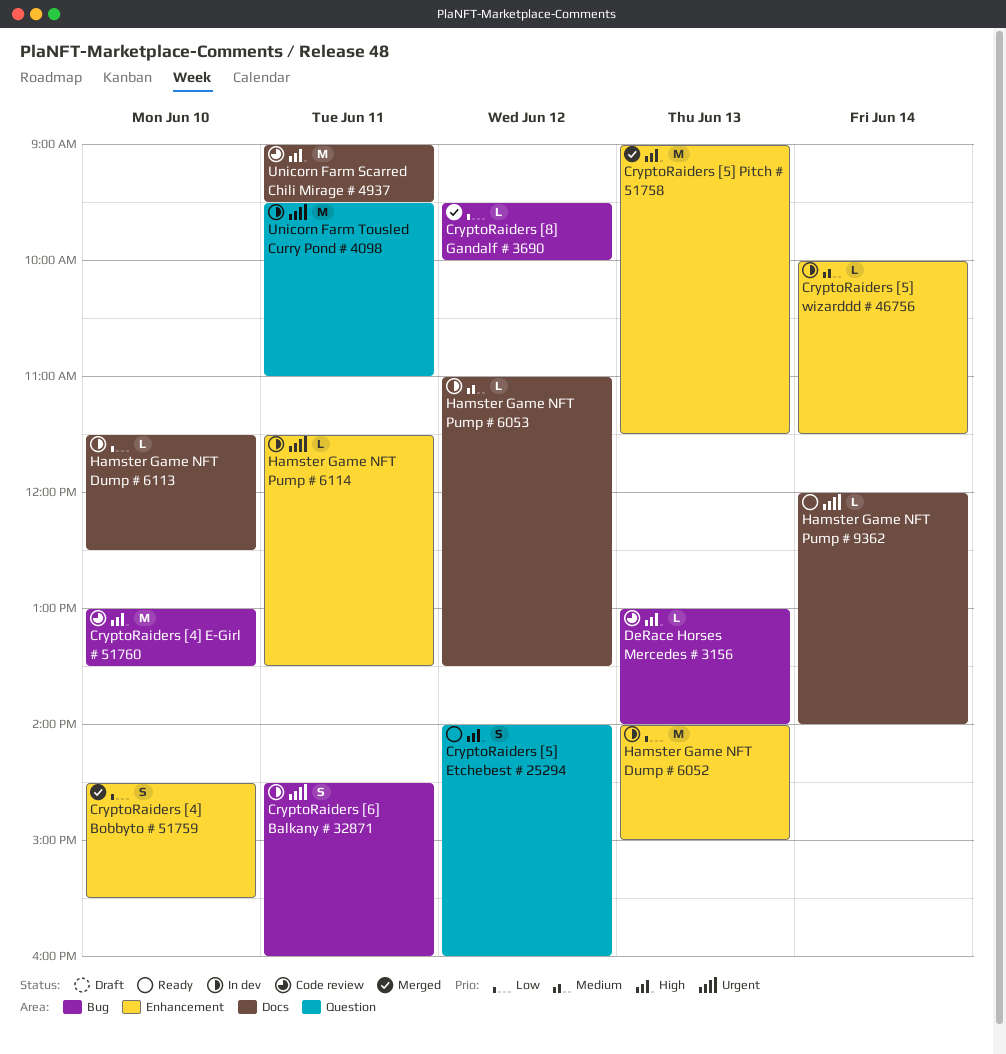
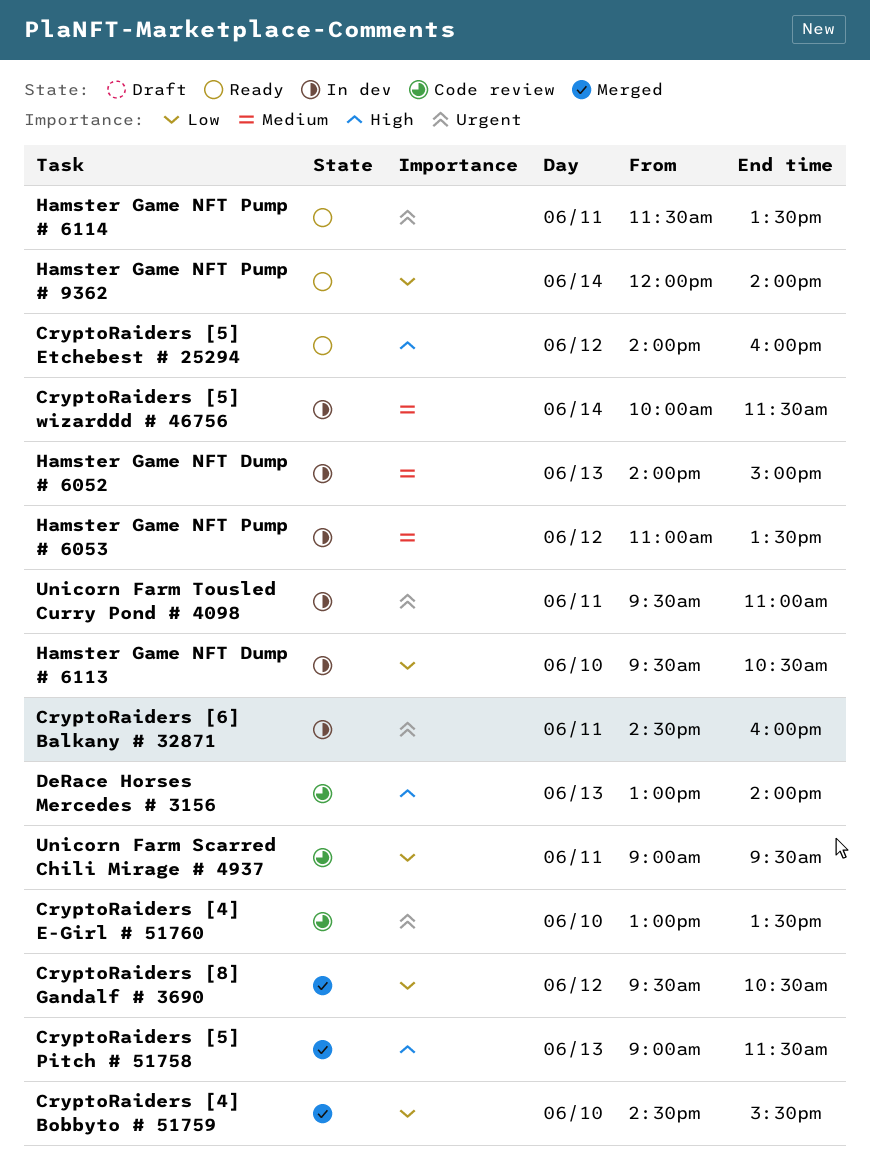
CryptoRaiders [4] E-Girl # 51760, priority: High -> Urgent
CryptoRaiders [8] Gandalf # 3690, ends: 10:00 -> 10:30
Hamster Game NFT Dump # 6052, priority: Low -> Medium
Hamster Game NFT Dump # 6113, begins: 11:30 -> 09:30
Hamster Game NFT Dump # 6113, ends: 12:30 -> 10:30
Hamster Game NFT Pump # 6114, status: In dev -> Ready
Hamster Game NFT Pump # 9362, priority: Urgent -> Low
Unicorn Farm Scarred Chili Mirage # 4937, priority: High -> Low

